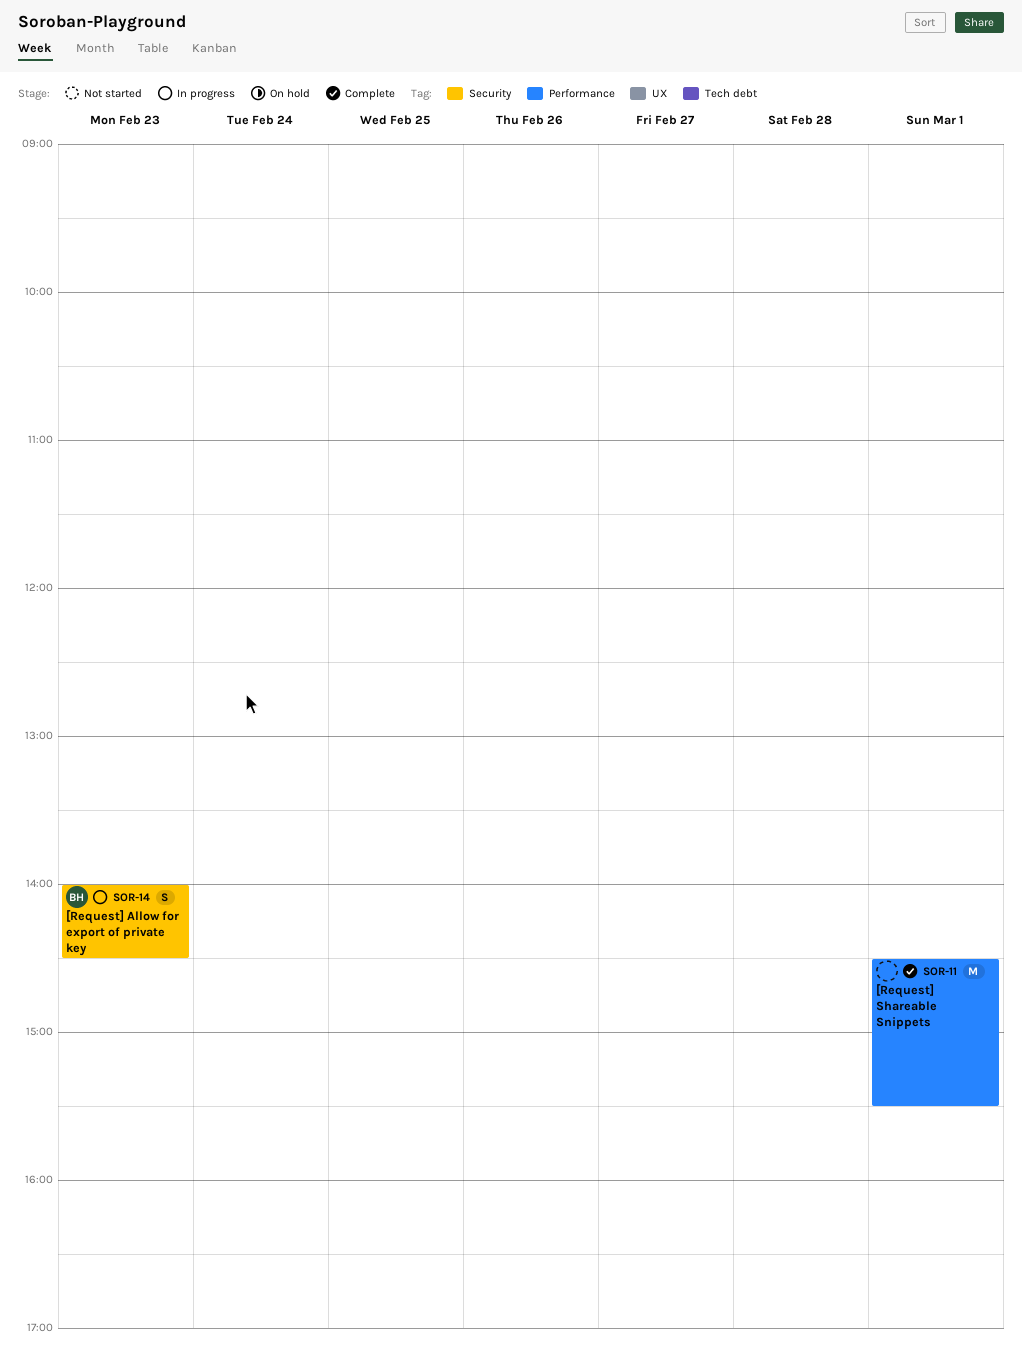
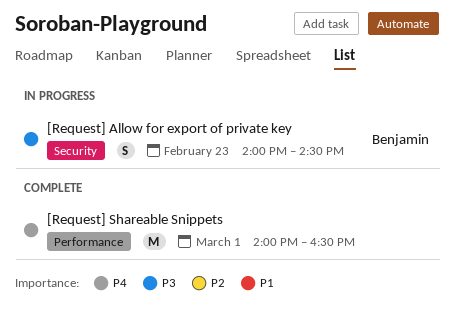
[Request] Shareable Snippets, begins: 14:30 -> 14:00
[Request] Shareable Snippets, ends: 15:30 -> 16:30

